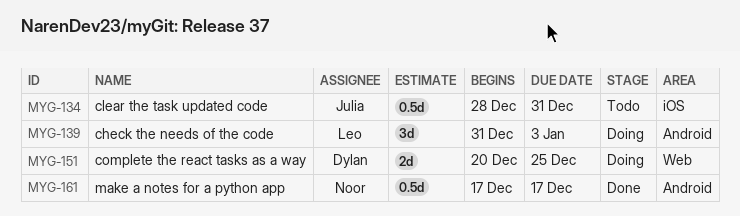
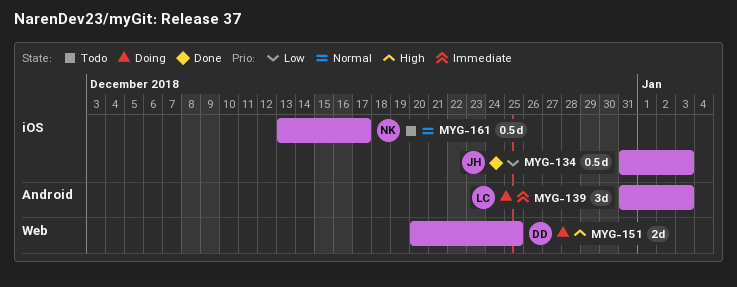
MYG-134, status: Todo -> Done
MYG-134, start: Dec 28 -> Dec 31
MYG-134, due: Dec 31 -> Jan 3
MYG-161, status: Done -> Todo
MYG-161, label: Android -> iOS
MYG-161, start: Dec 17 -> Dec 13

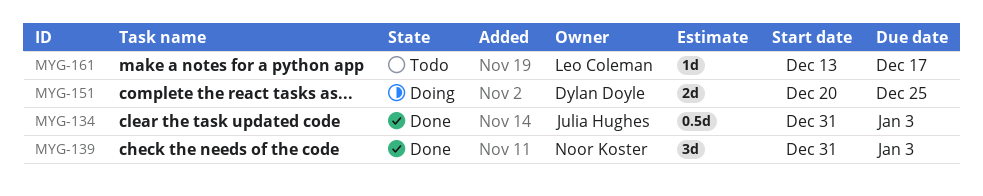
MYG-139, status: Doing -> Done
MYG-139, owner: Leo Coleman -> Noor Koster
MYG-161, owner: Noor Koster -> Leo Coleman
MYG-161, estimate: 0.5d -> 1d

